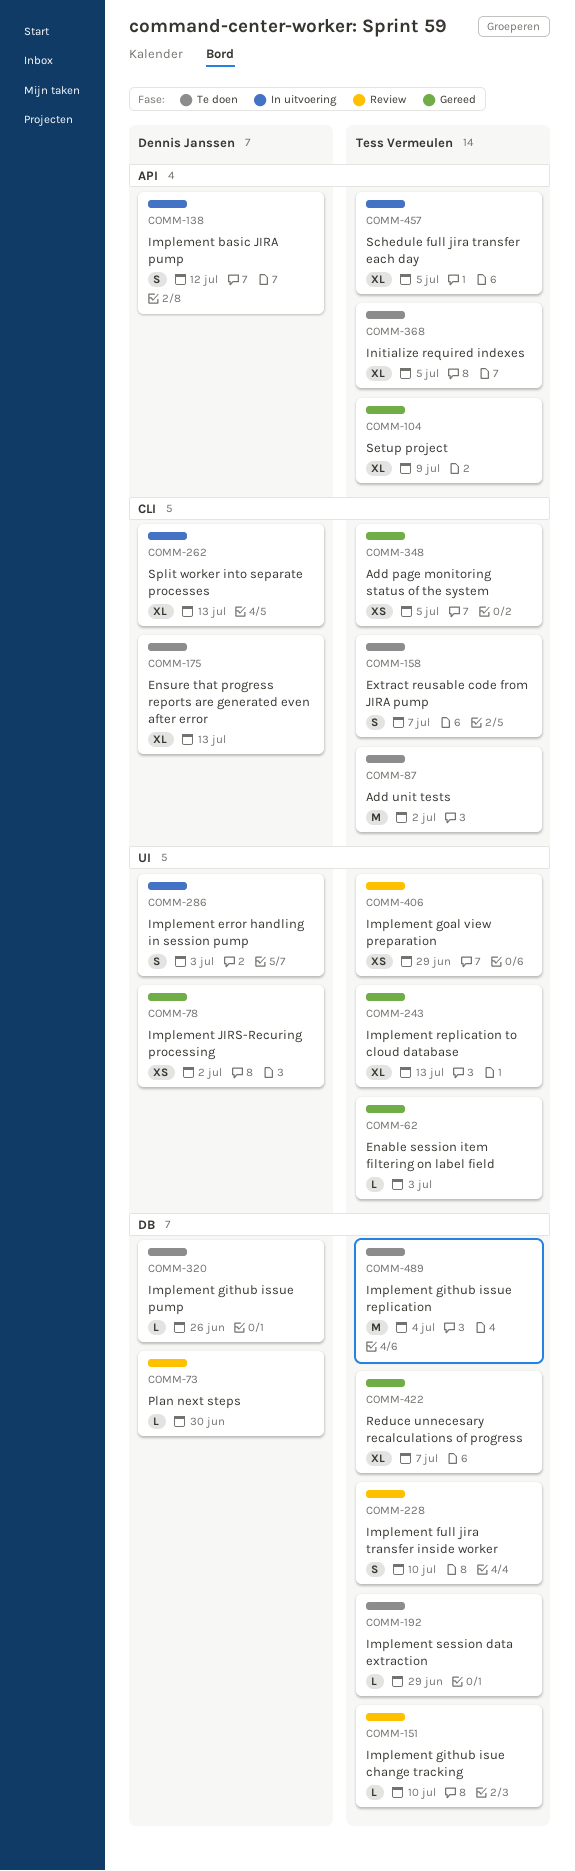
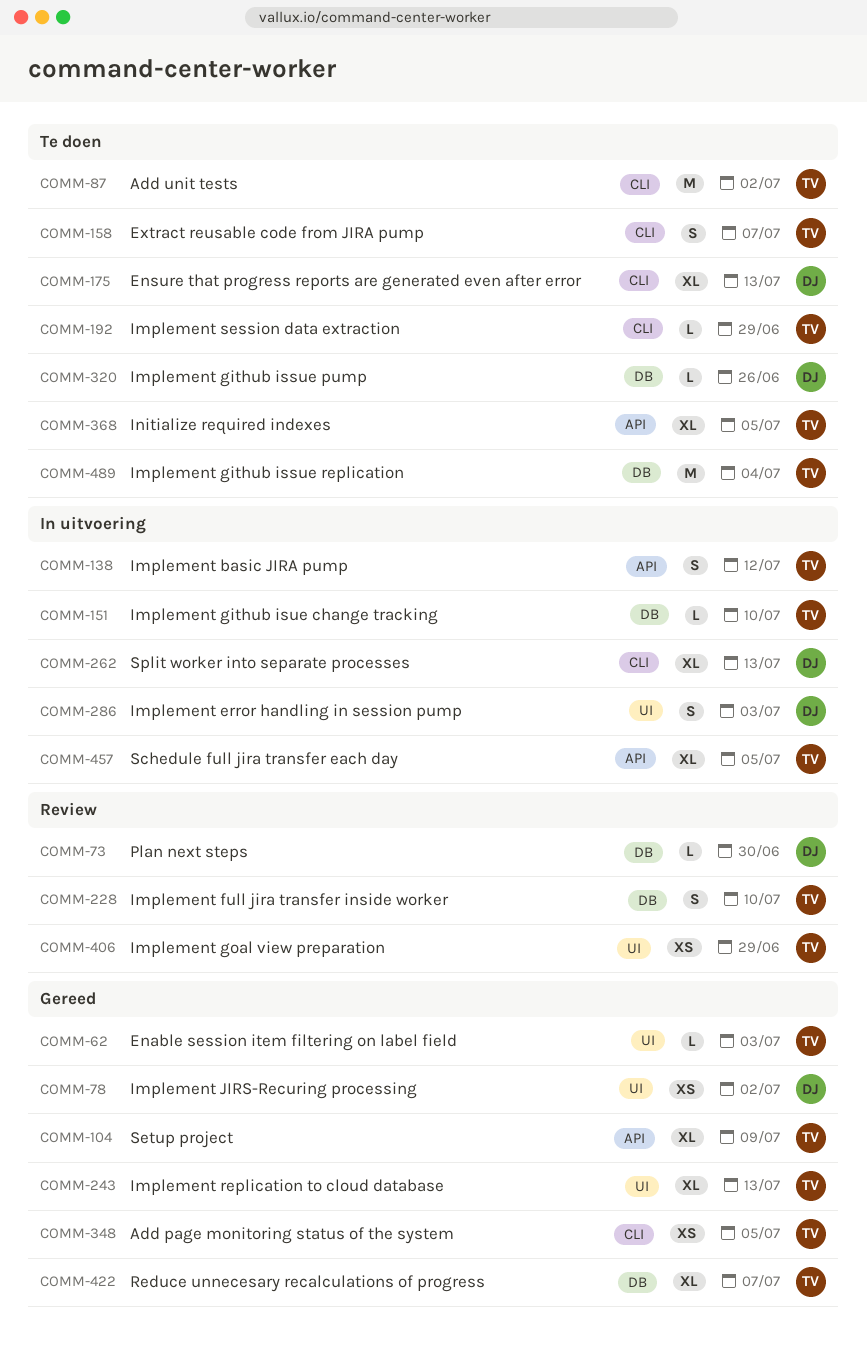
COMM-138, owner: Dennis Janssen -> Tess Vermeulen
COMM-151, status: Review -> In uitvoering
COMM-192, label: DB -> CLI

